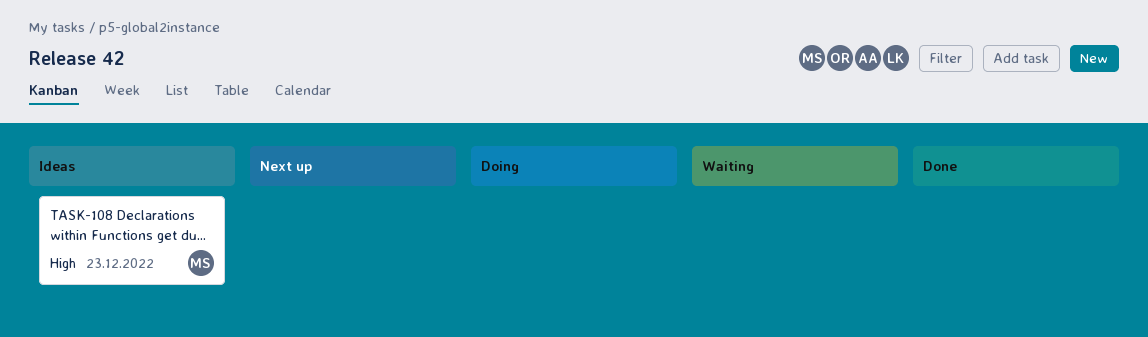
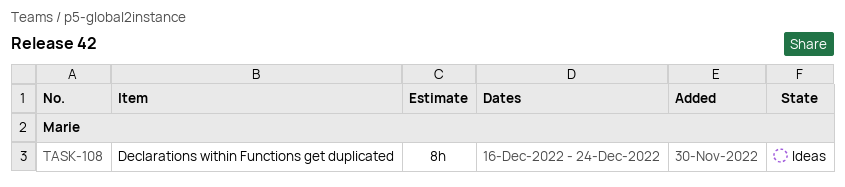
TASK-108, due: Dec 23 -> Dec 24

